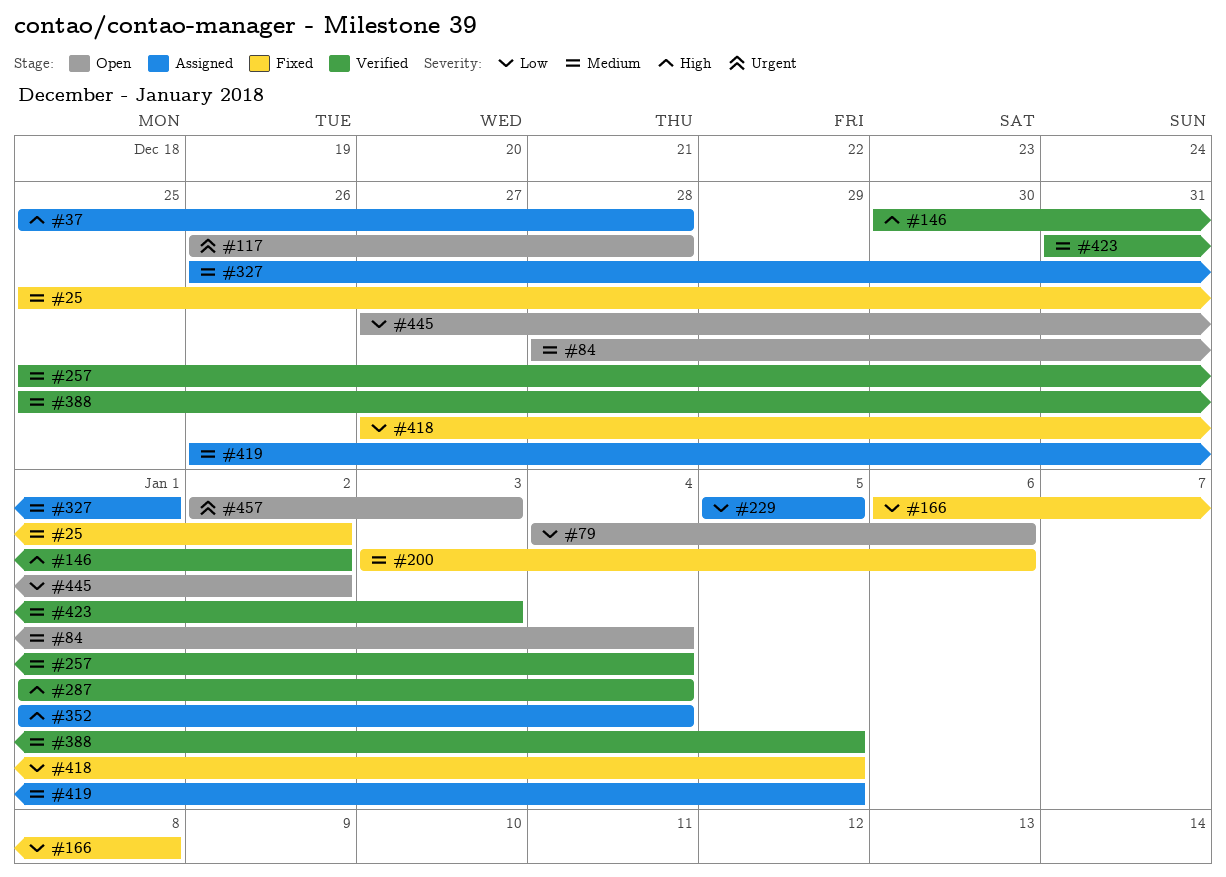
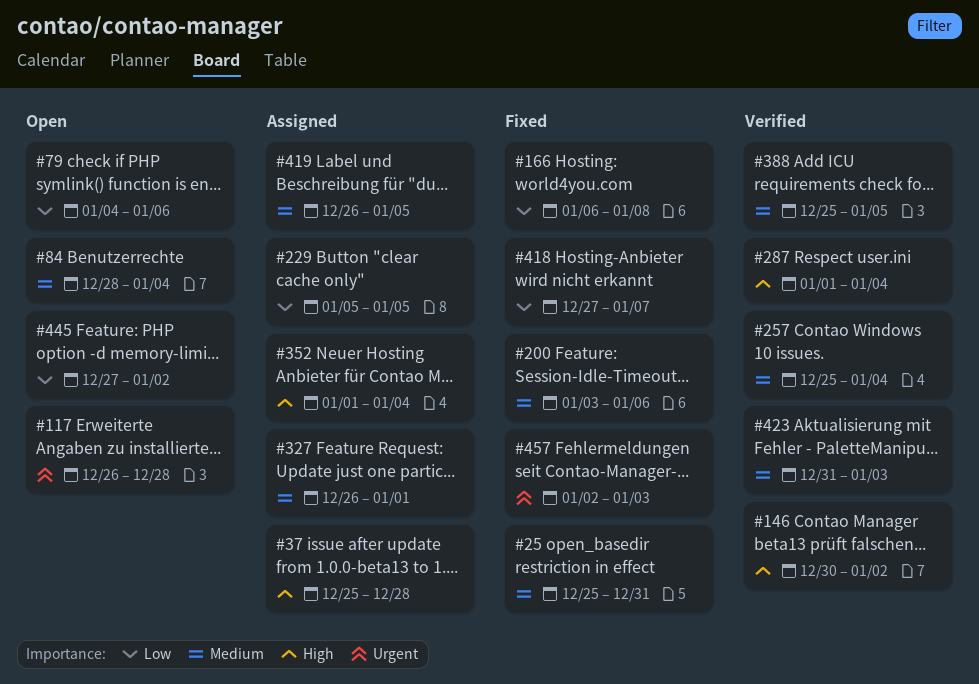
#25, due: Jan 2 -> Dec 31
#418, due: Jan 5 -> Jan 7
#457, status: Open -> Fixed

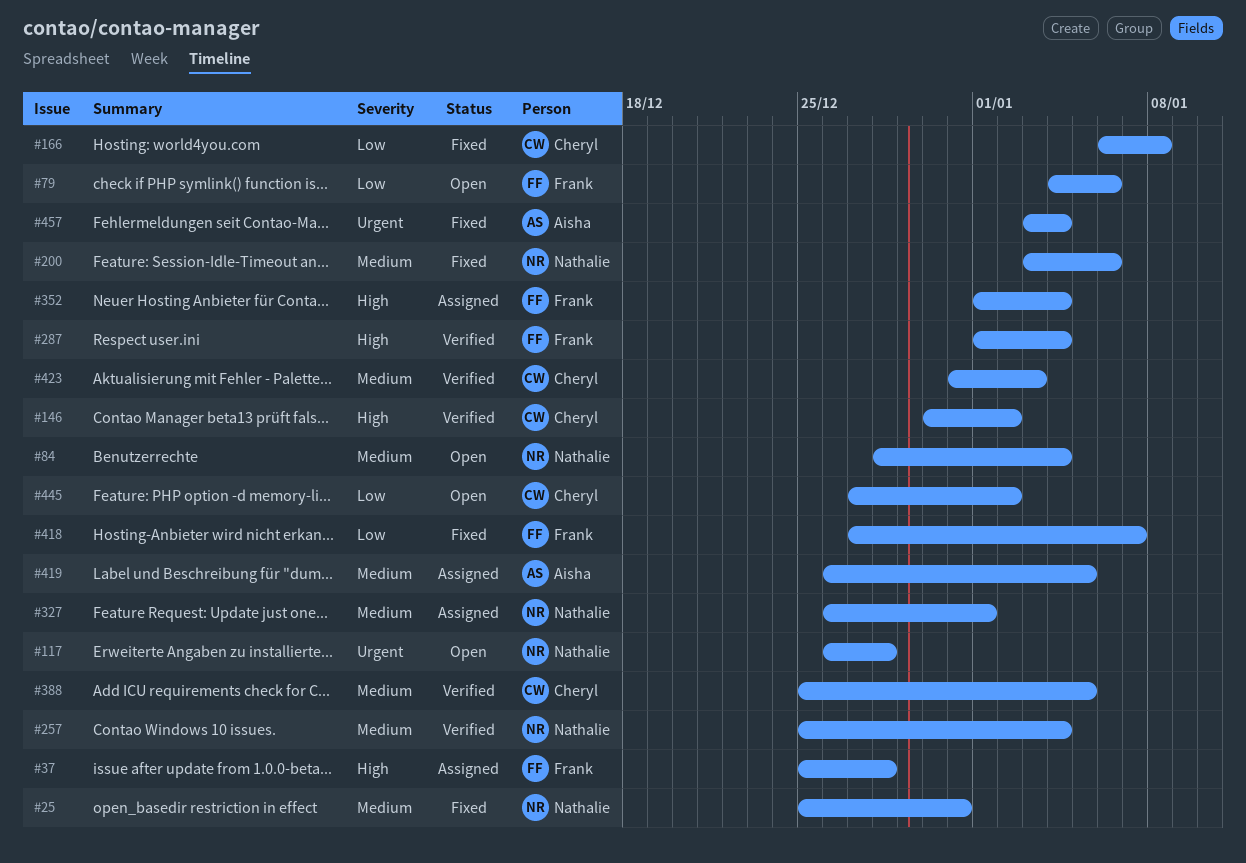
#229: present -> none
#457, start: Jan 2 -> Jan 3
#457, due: Jan 3 -> Jan 4

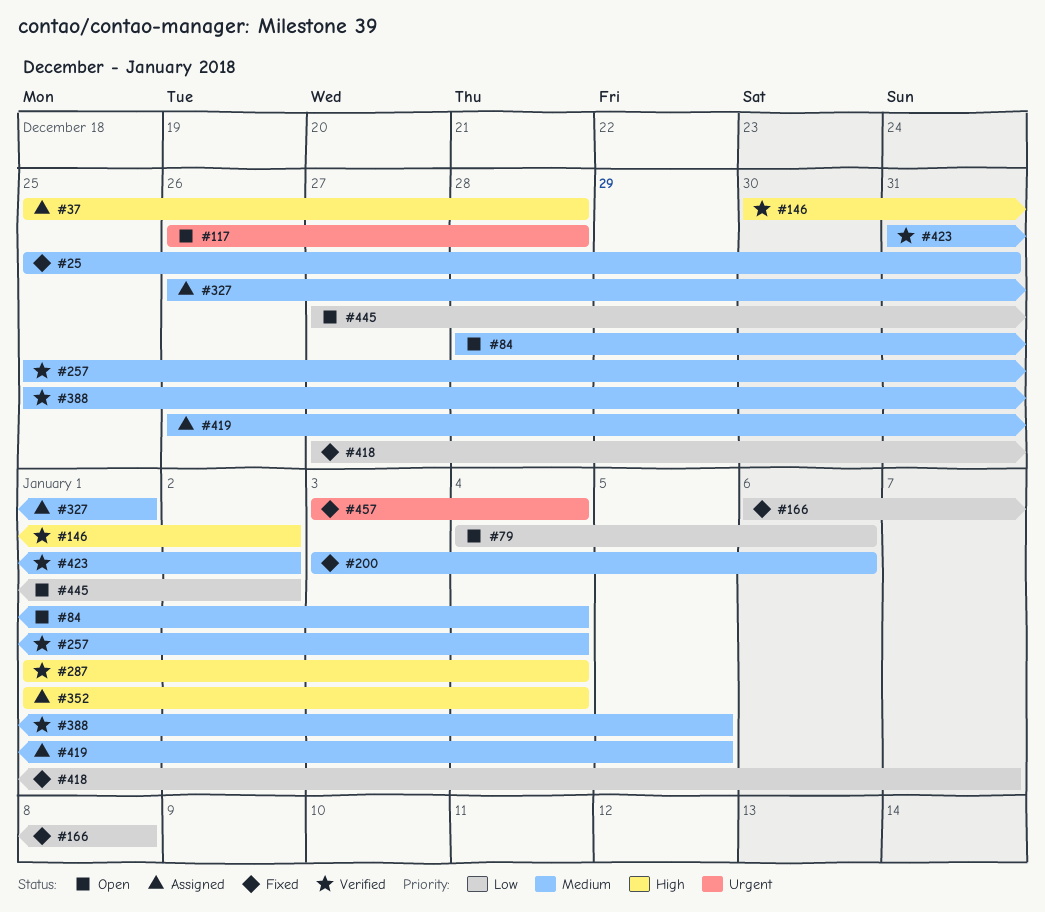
#423, due: Jan 3 -> Jan 2

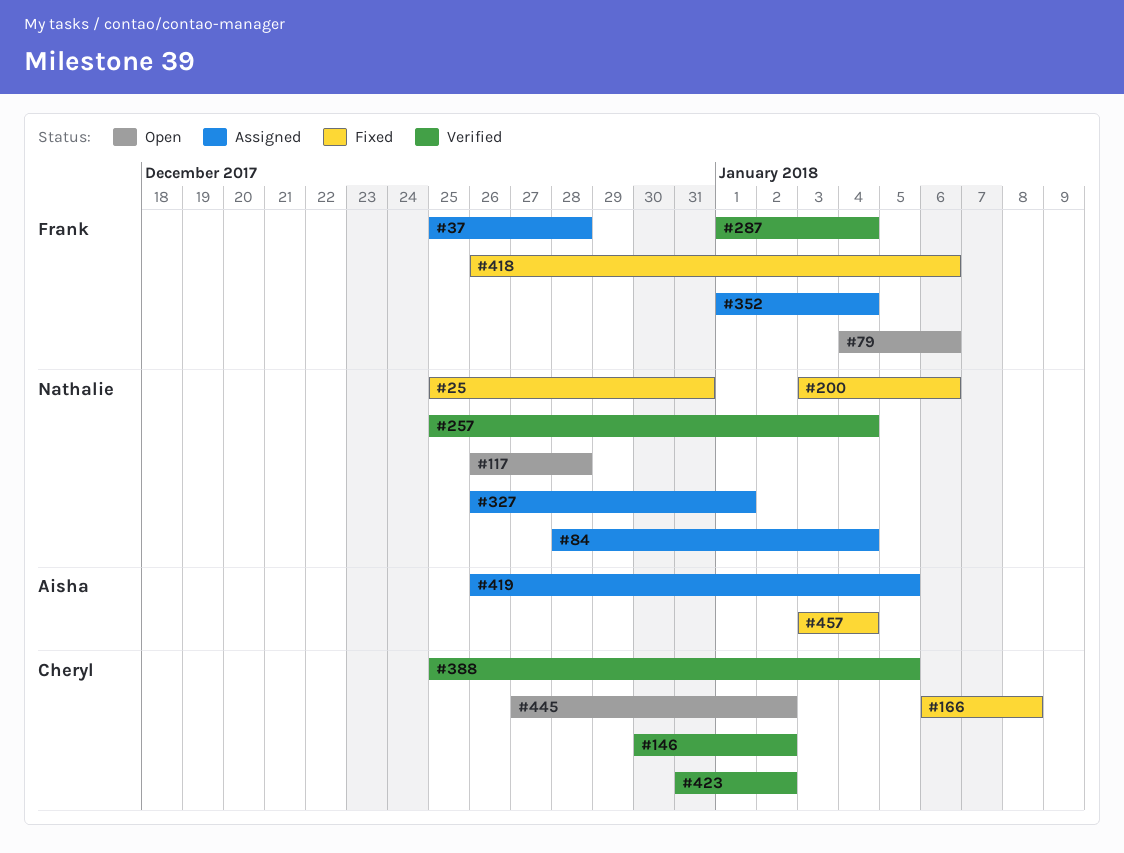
#84, status: Open -> Assigned
#418, start: Dec 27 -> Dec 26
#418, due: Jan 7 -> Jan 6

